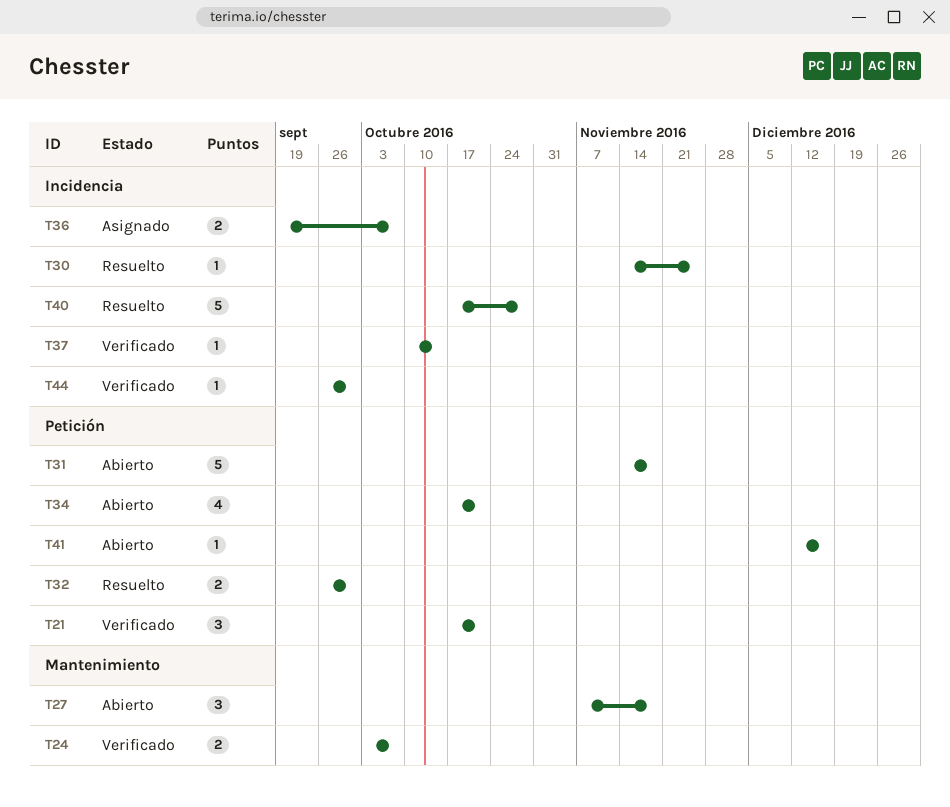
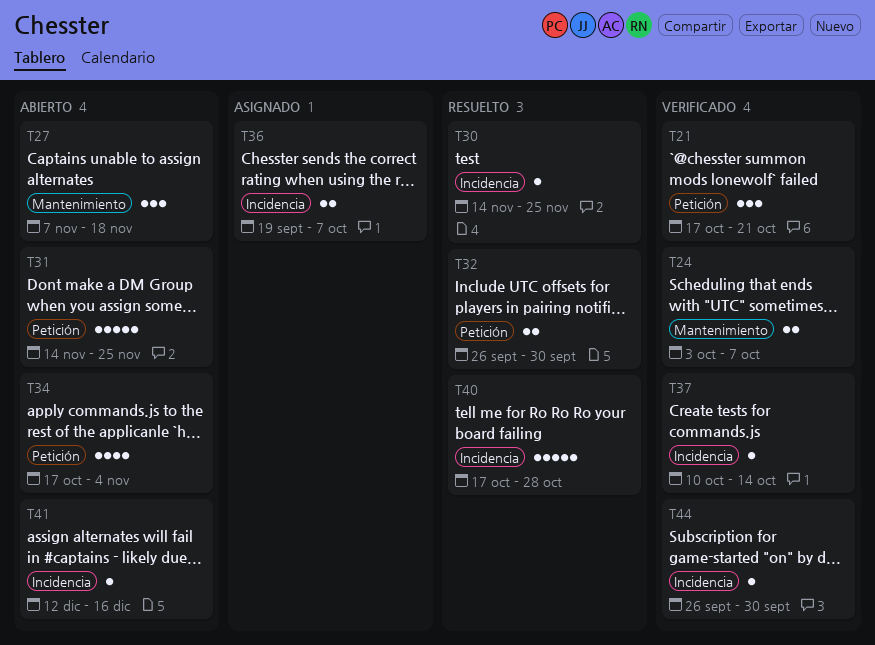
T31, due: Nov 18 -> Nov 25
T34, due: Oct 21 -> Nov 4
T41, label: Petición -> Incidencia

